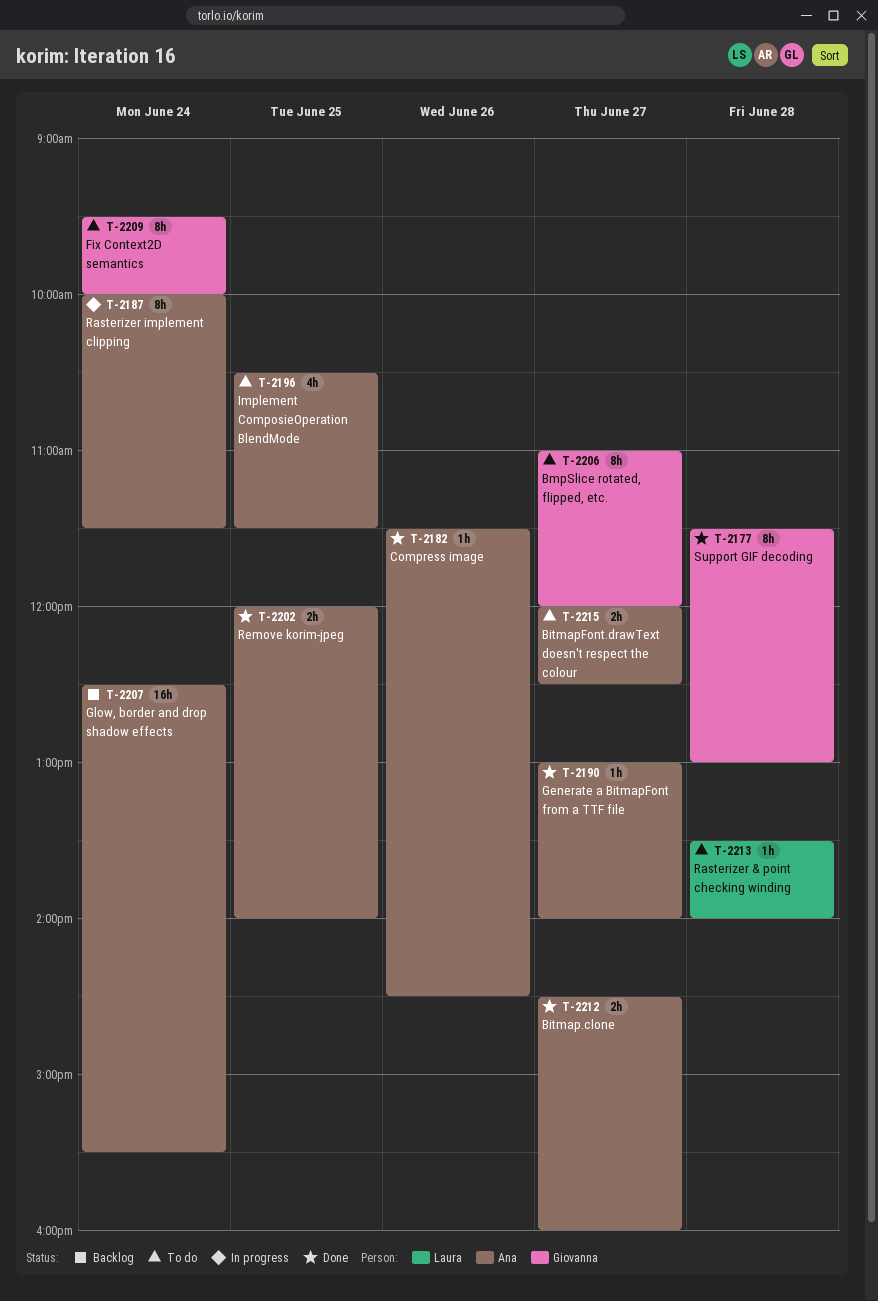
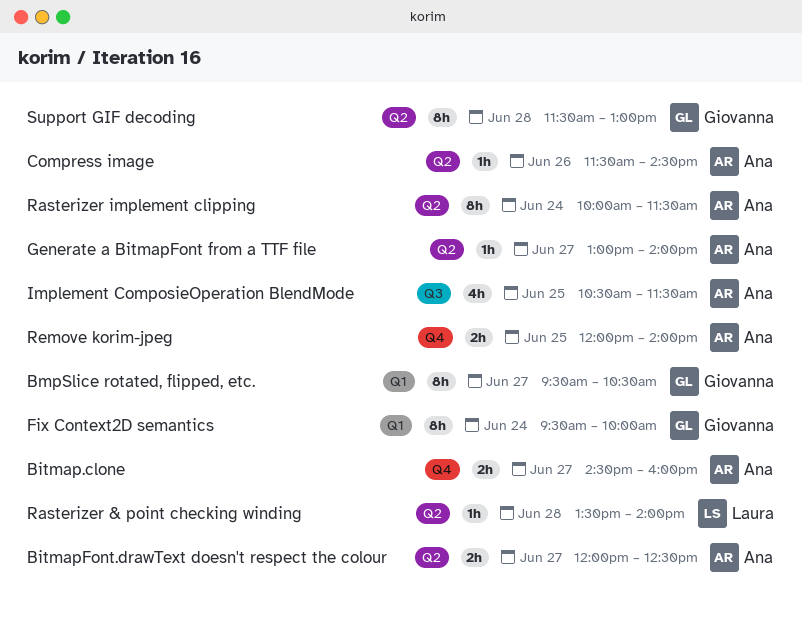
BmpSlice rotated, flipped, etc., begins: 11:00 -> 09:30
BmpSlice rotated, flipped, etc., ends: 12:00 -> 10:30
Glow, border and drop shadow effects: present -> none

